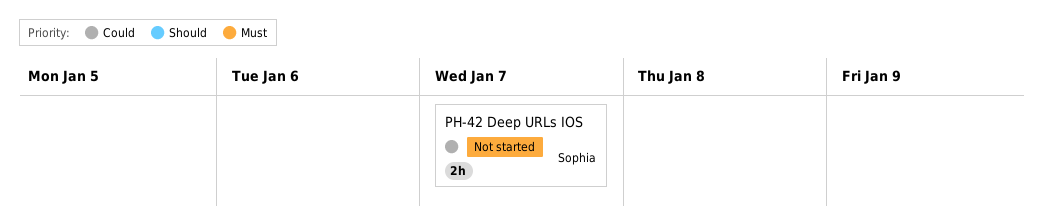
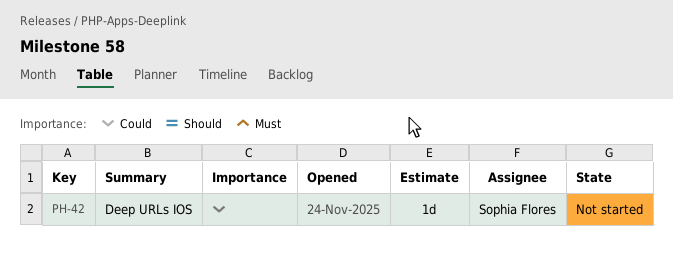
PH-42, estimate: 2h -> 1d

